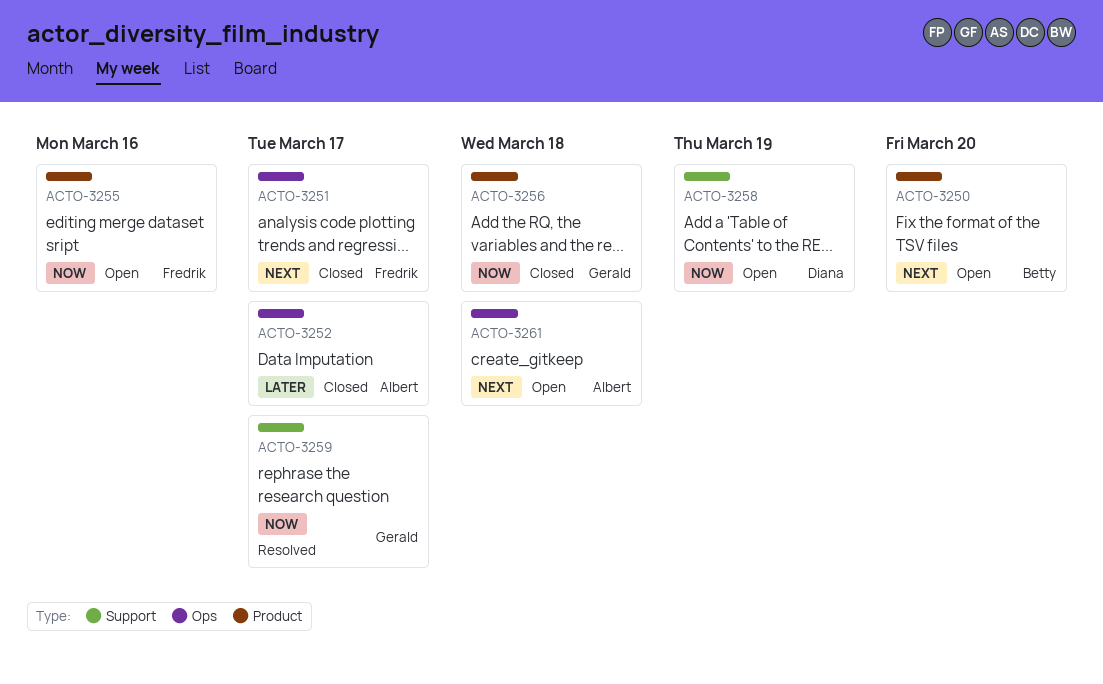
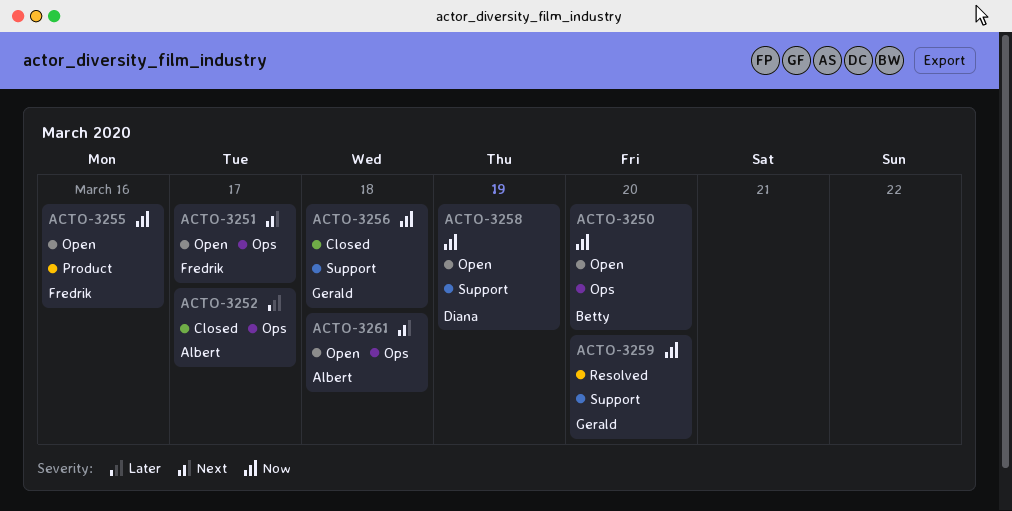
ACTO-3250, priority: Next -> Now
ACTO-3250, label: Product -> Ops
ACTO-3251, status: Closed -> Open
ACTO-3256, label: Product -> Support
ACTO-3259, due: Mar 17 -> Mar 20

